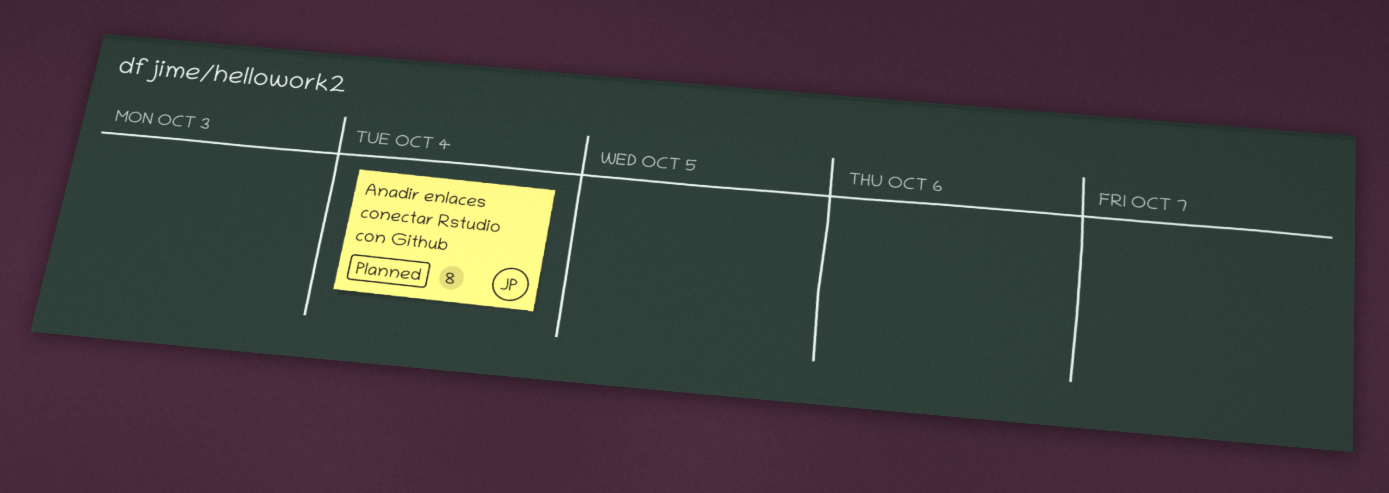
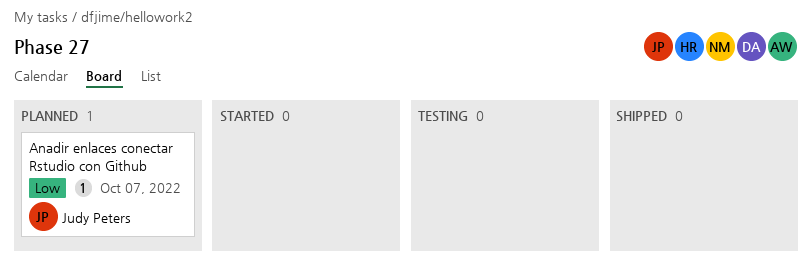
Anadir enlaces conectar Rstudio con Github, estimate: 8 -> 1
Anadir enlaces conectar Rstudio con Github, due: Oct 4 -> Oct 7

